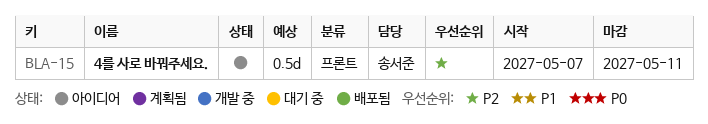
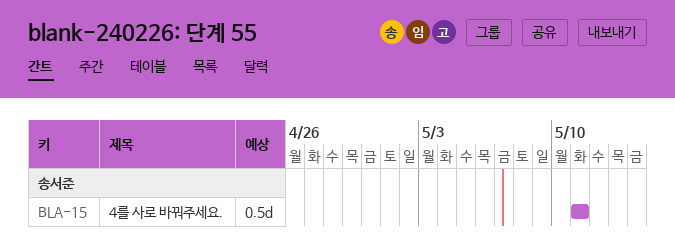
BLA-15, start: May 7 -> May 11

